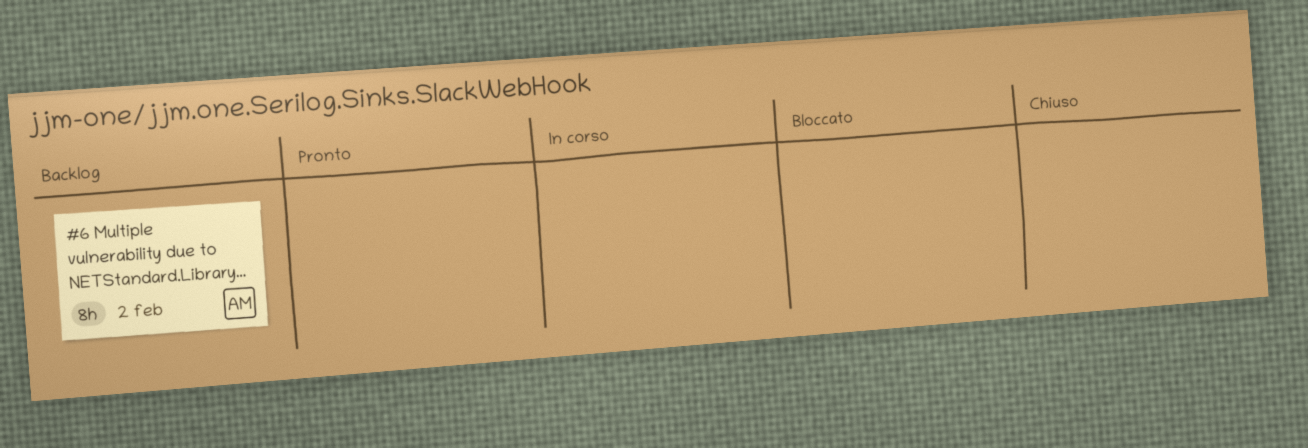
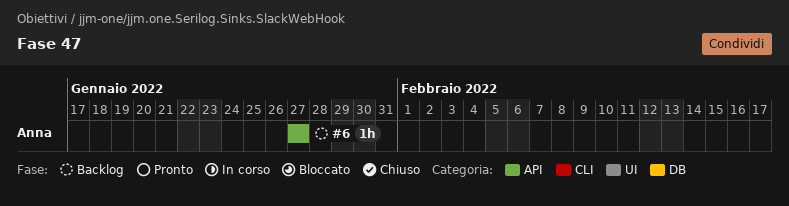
#6, estimate: 8h -> 1h
#6, due: Feb 2 -> Jan 27

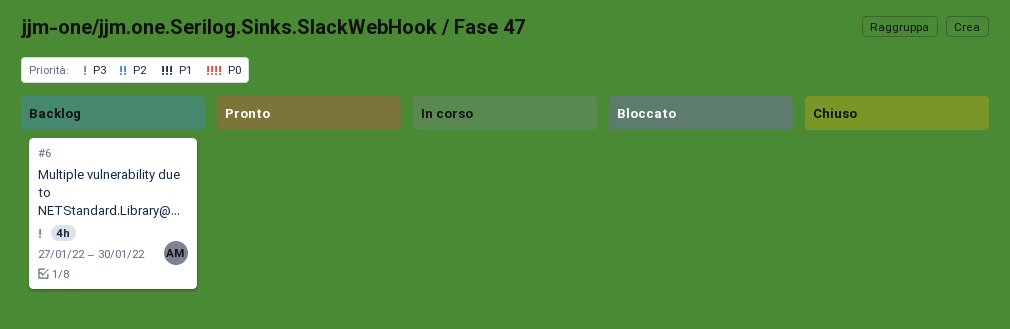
#6, estimate: 1h -> 4h
#6, due: Jan 27 -> Jan 30

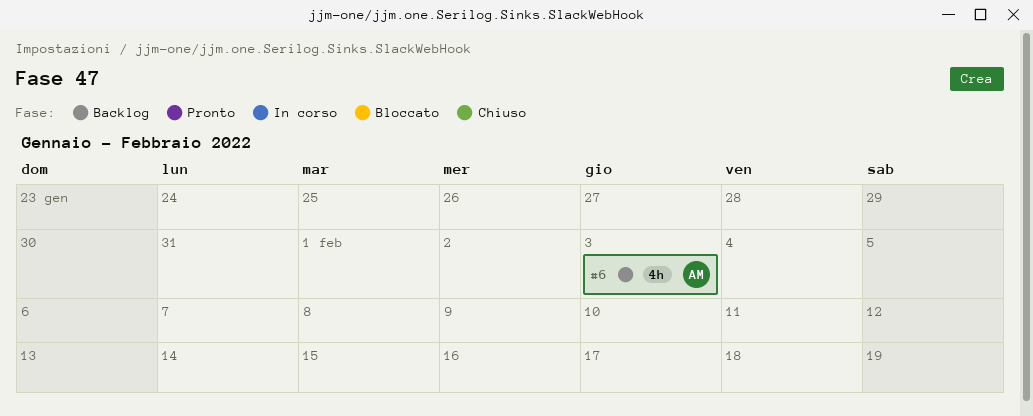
#6, due: Jan 30 -> Feb 3

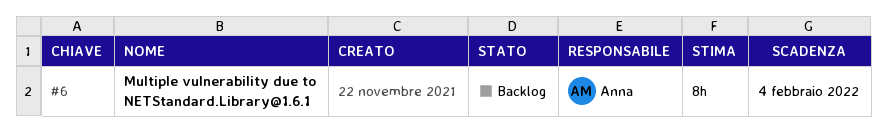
#6, estimate: 4h -> 8h
#6, due: Feb 3 -> Feb 4

